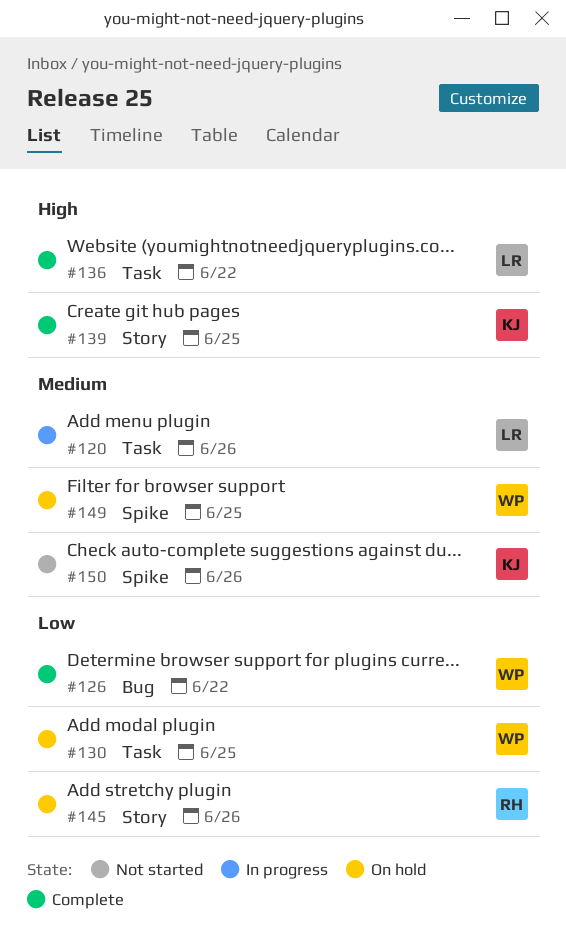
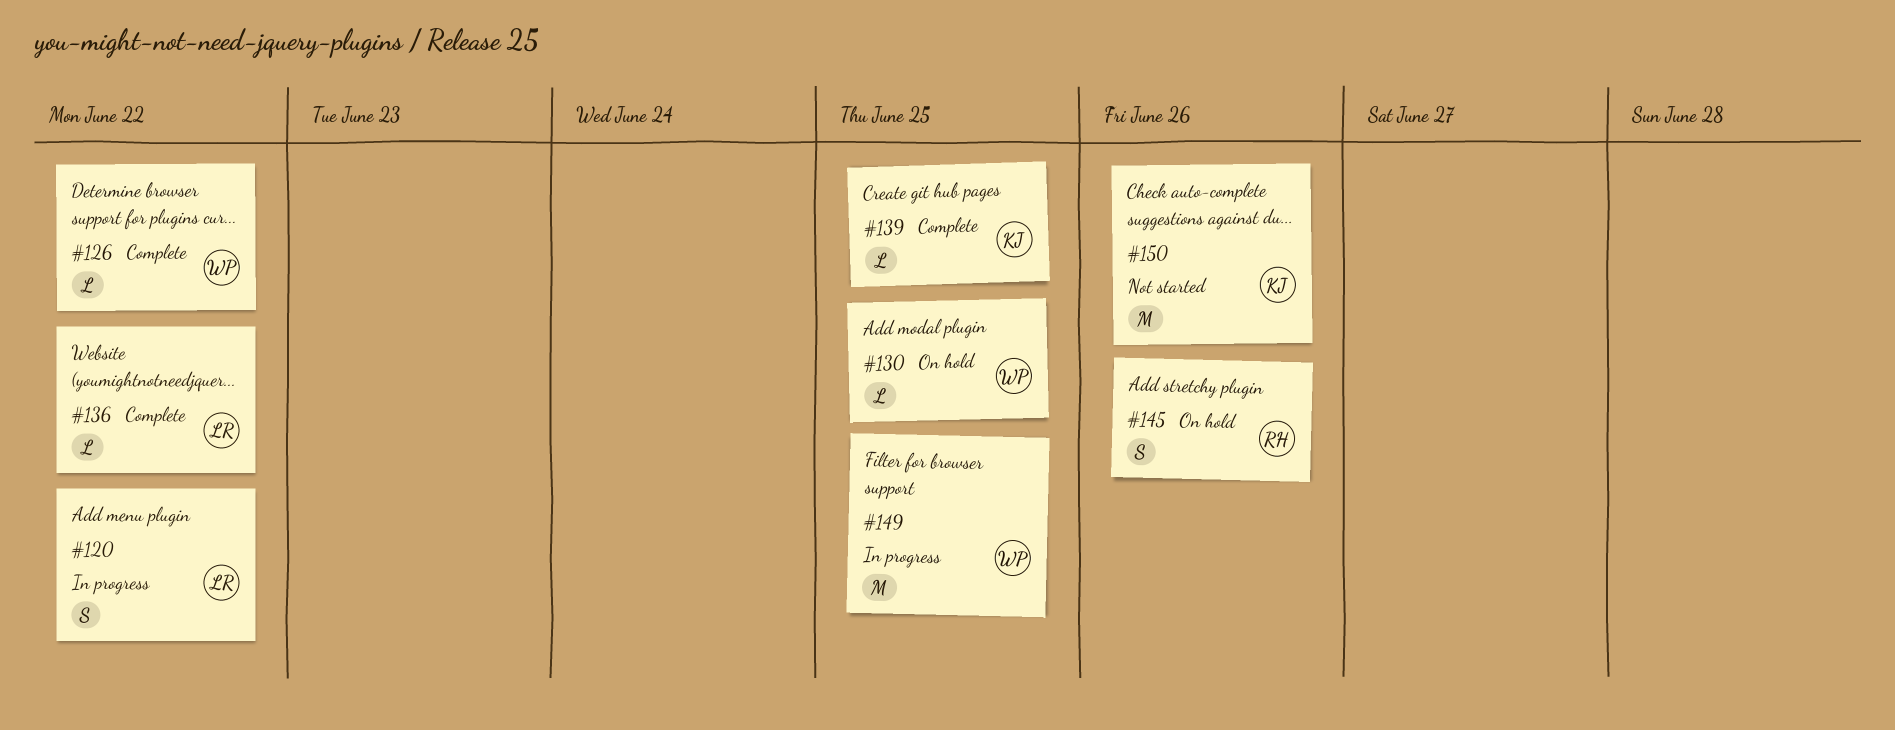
#120, due: Jun 26 -> Jun 22
#149, status: On hold -> In progress

